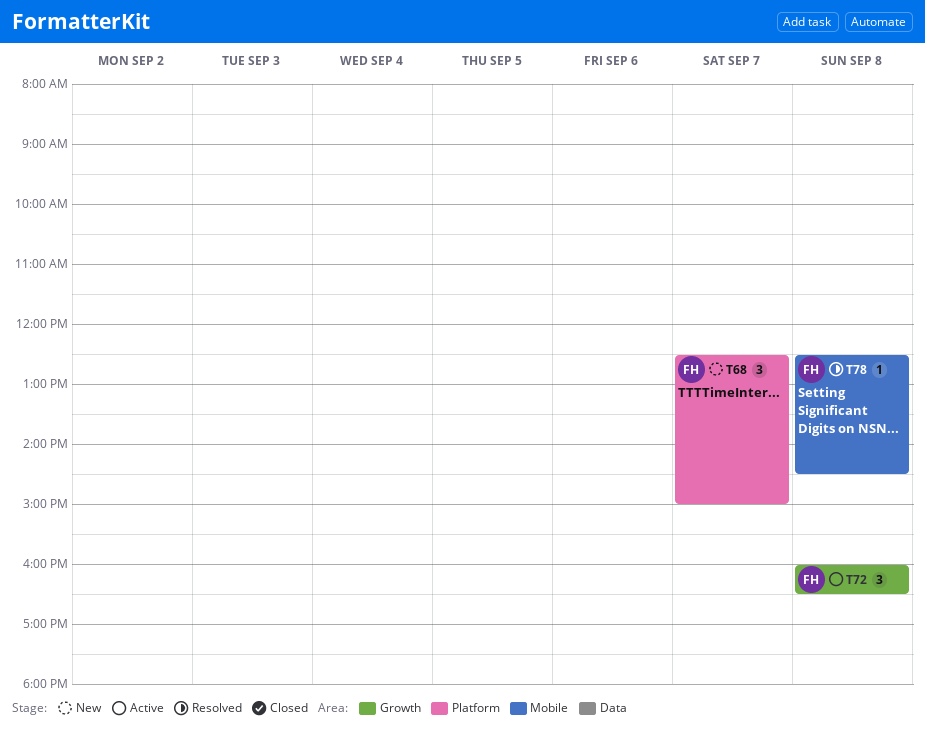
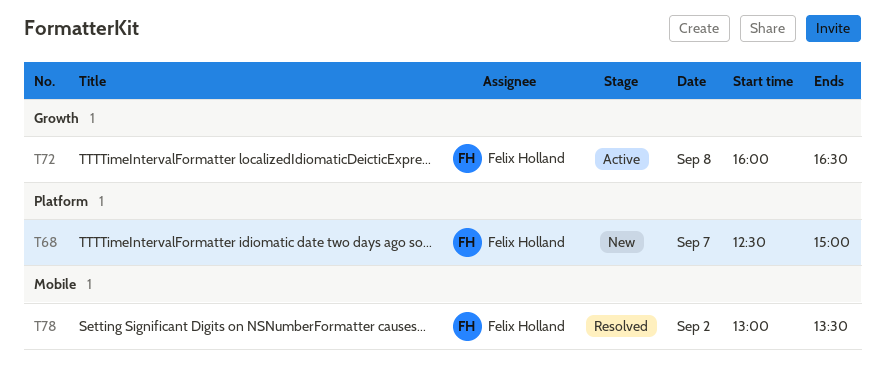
T78, day: Sep 8 -> Sep 2
T78, begins: 12:30 -> 13:00
T78, ends: 14:30 -> 13:30

